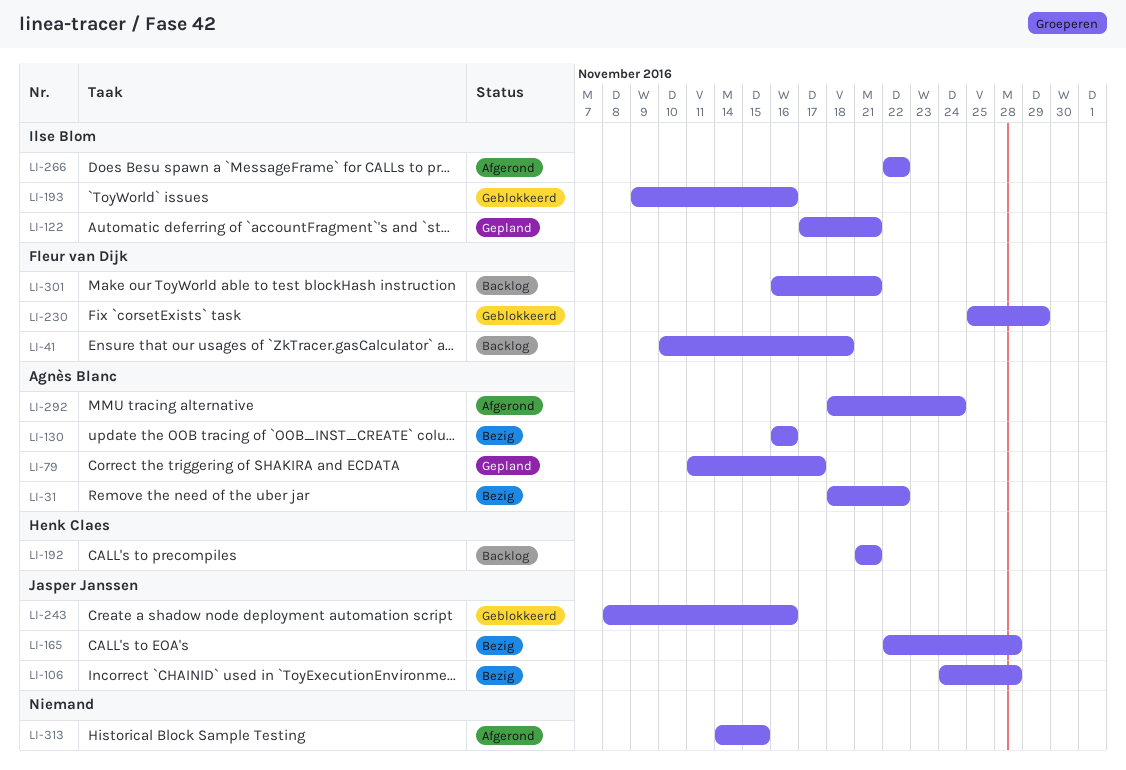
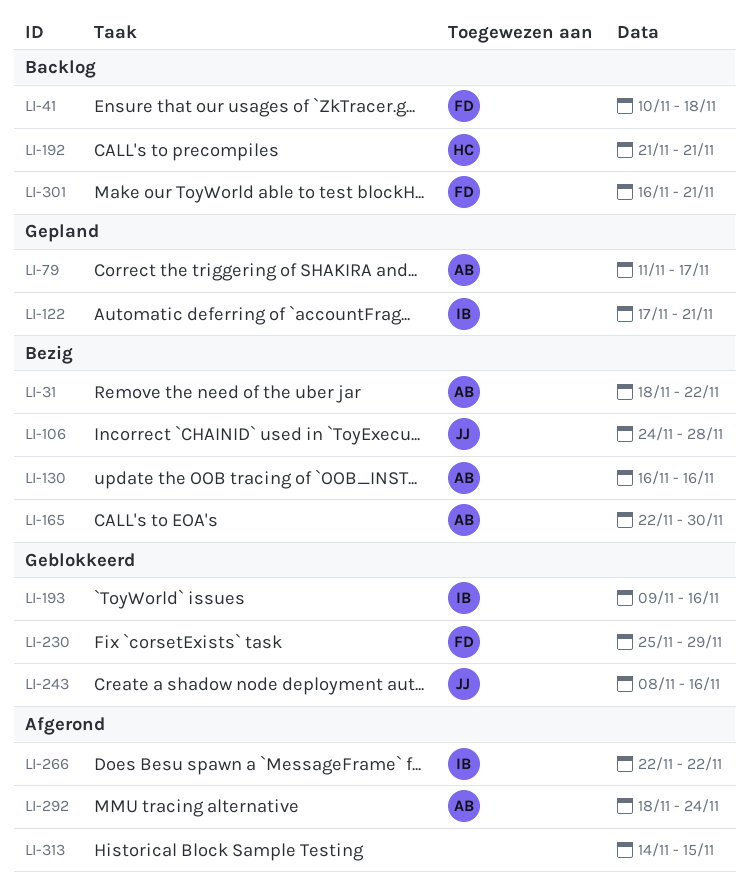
LI-165, owner: Jasper Janssen -> Agnès Blanc
LI-165, due: Nov 28 -> Nov 30

